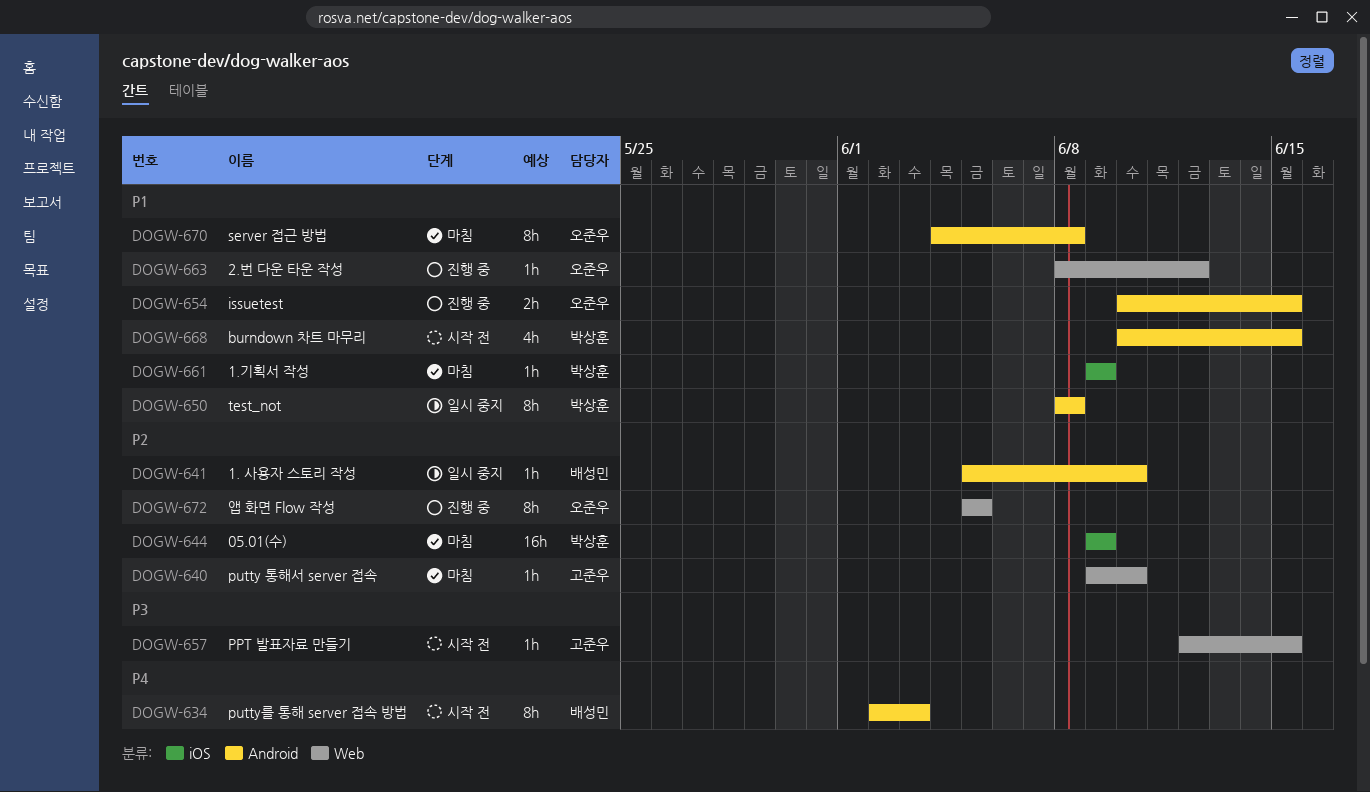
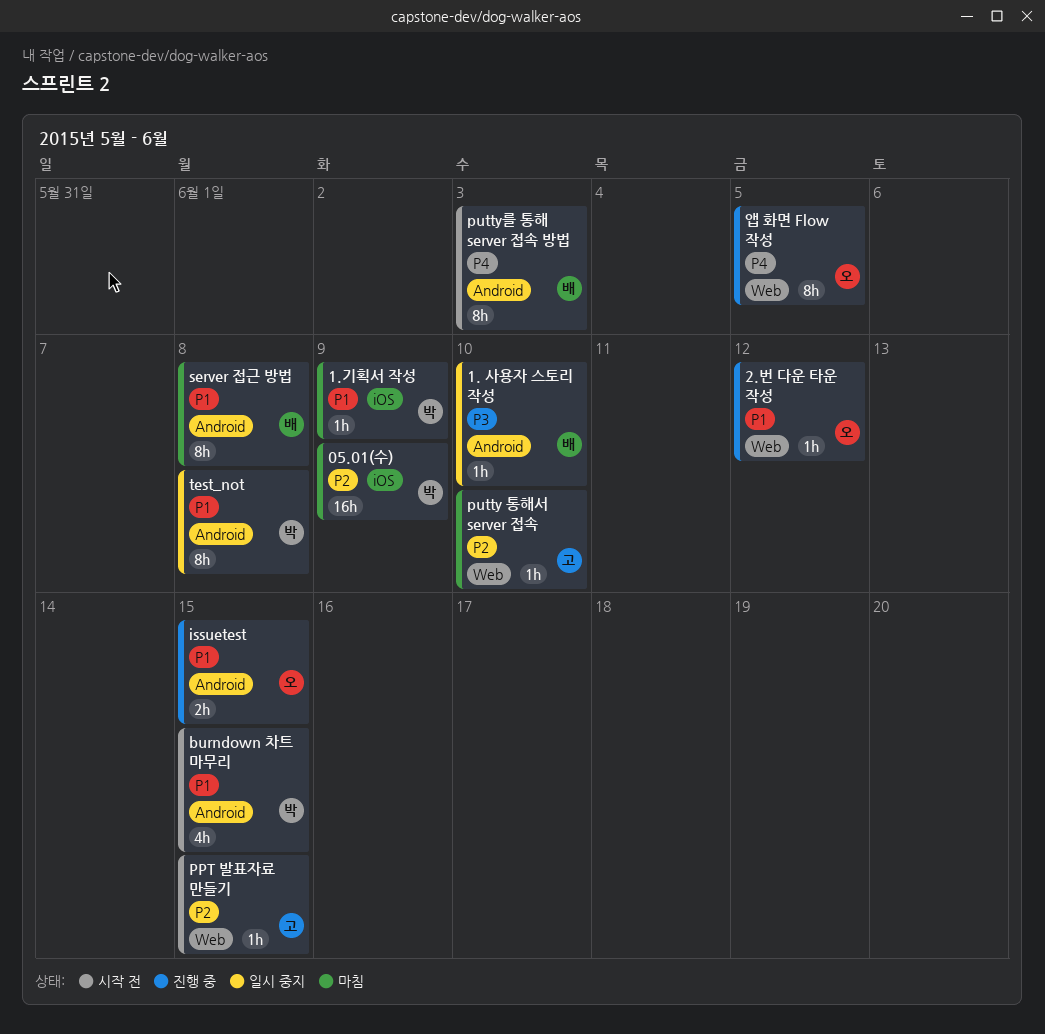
1. 사용자 스토리 작성, priority: P2 -> P3
PPT 발표자료 만들기, priority: P3 -> P2
server 접근 방법, owner: 오준우 -> 배성민
앱 화면 Flow 작성, priority: P2 -> P4

